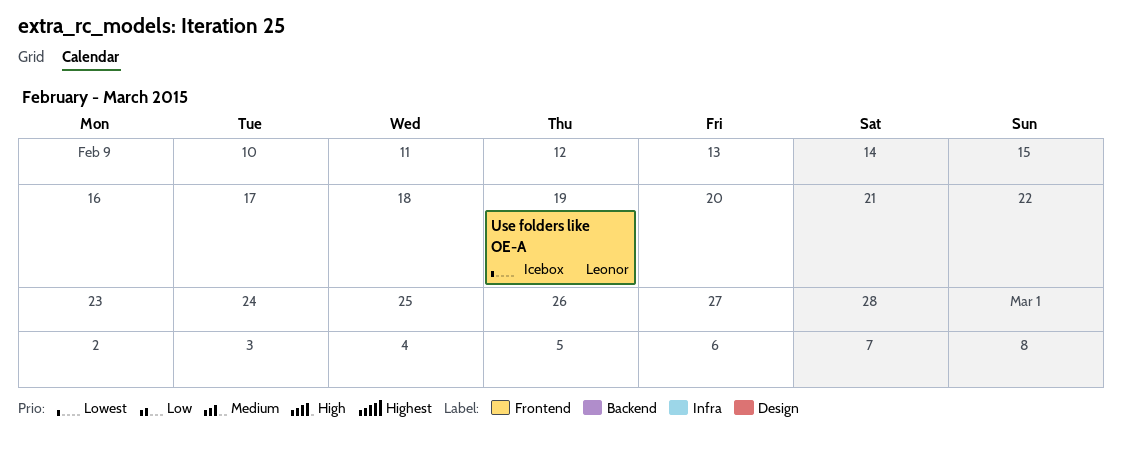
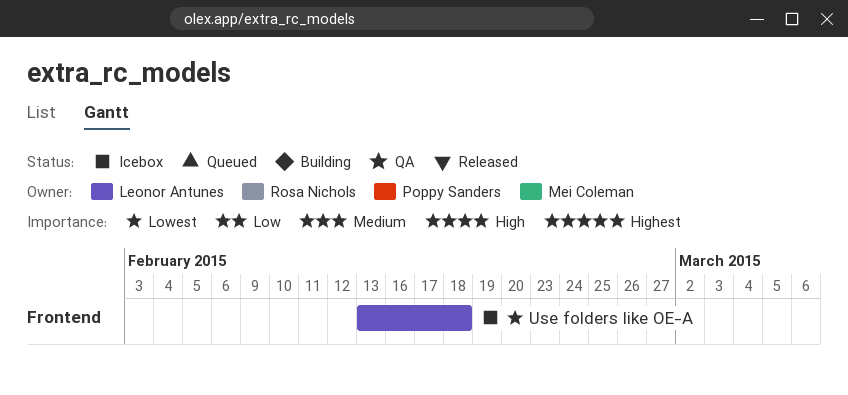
Use folders like OE-A, due: Feb 19 -> Feb 18

